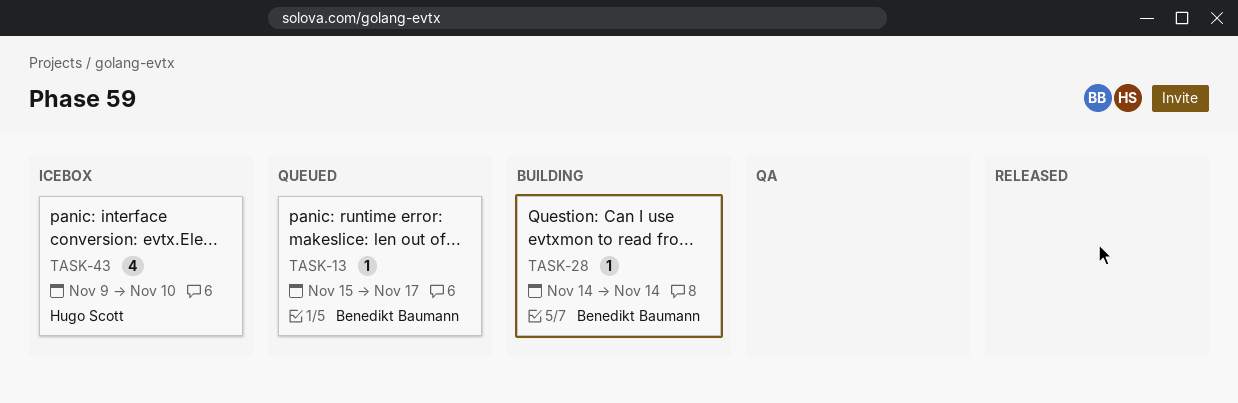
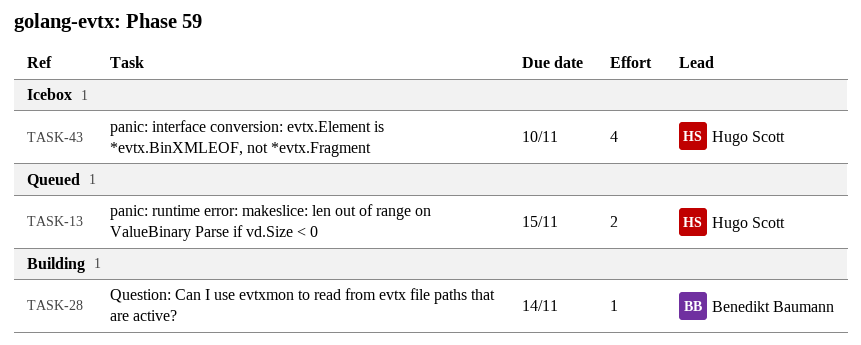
TASK-13, owner: Benedikt Baumann -> Hugo Scott
TASK-13, estimate: 1 -> 2
TASK-13, due: Nov 17 -> Nov 15

